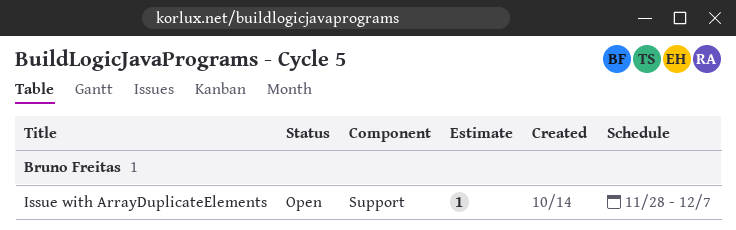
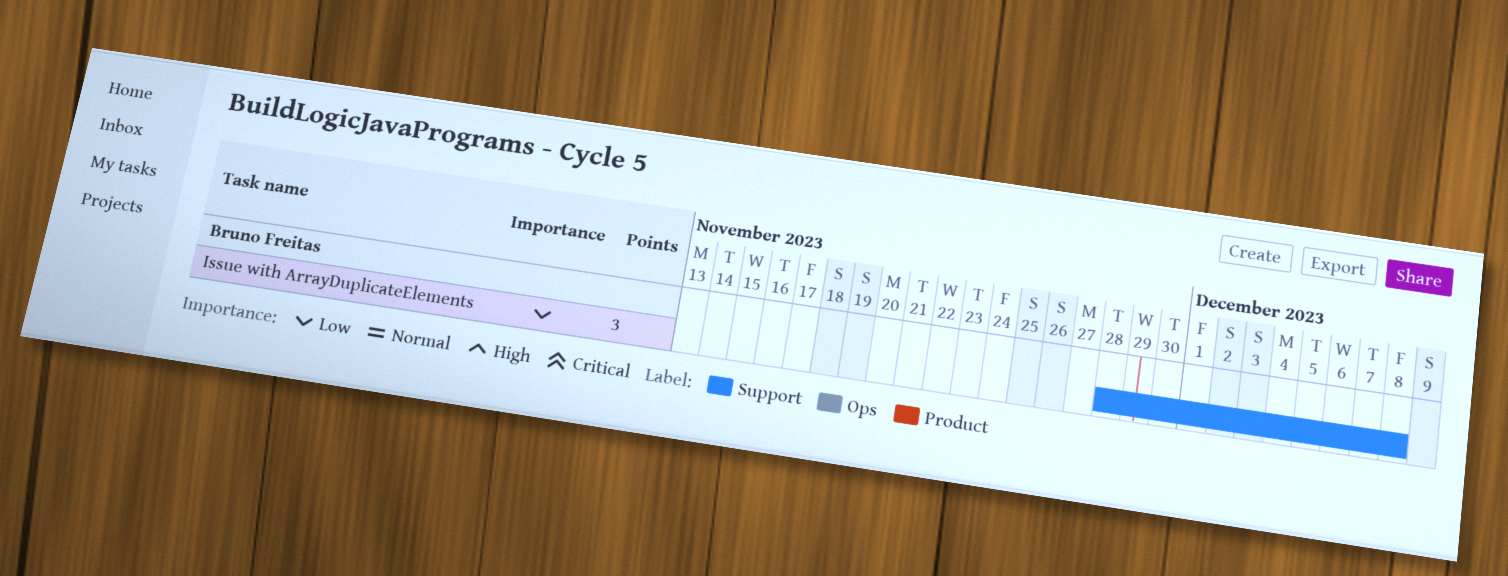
Issue with ArrayDuplicateElements, estimate: 1 -> 3
Issue with ArrayDuplicateElements, due: Dec 7 -> Dec 8

